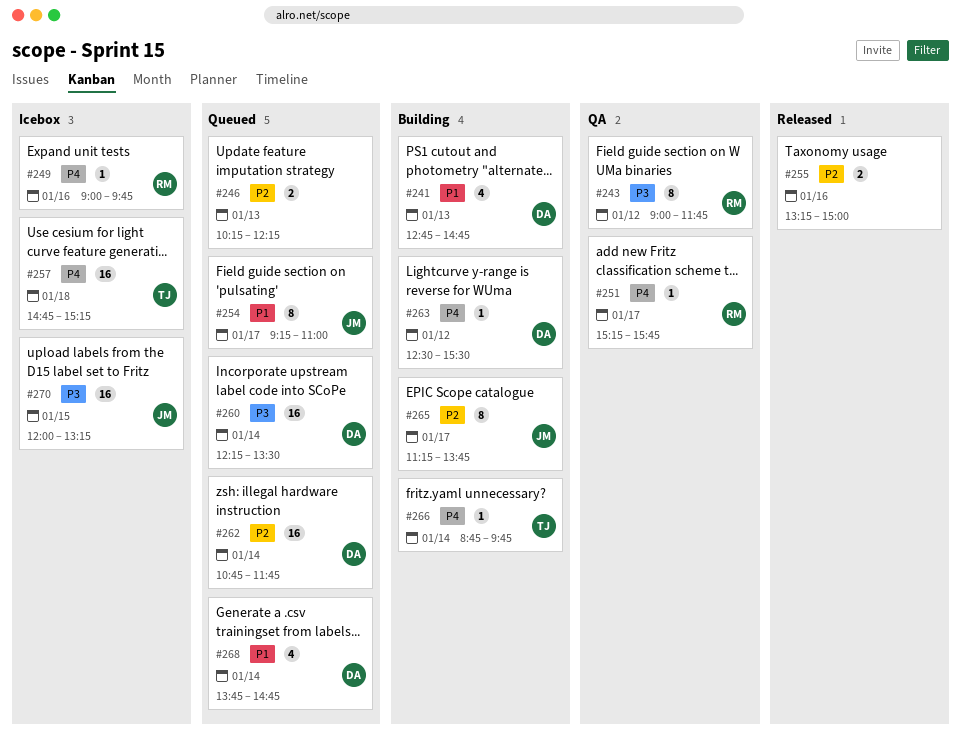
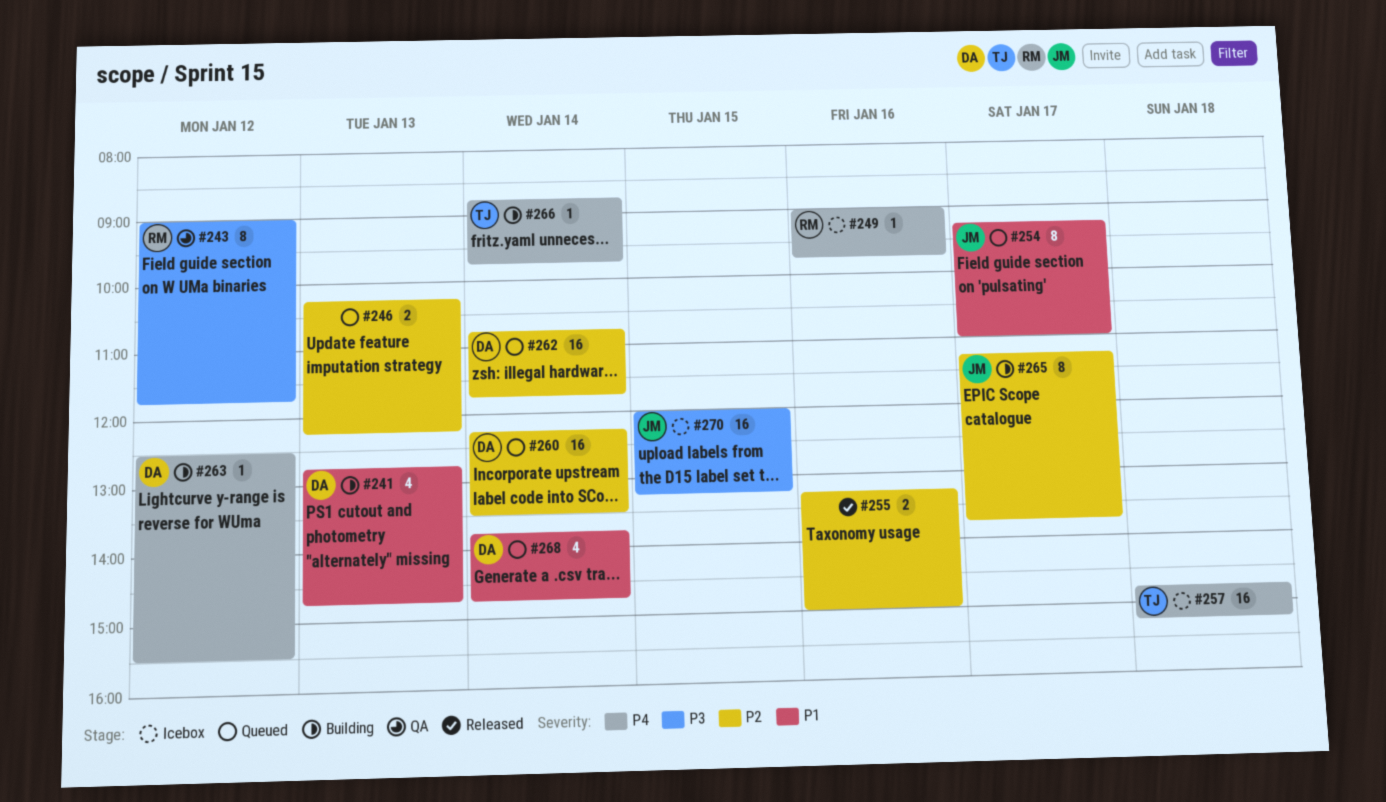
#251: present -> none
#260, priority: P3 -> P2

